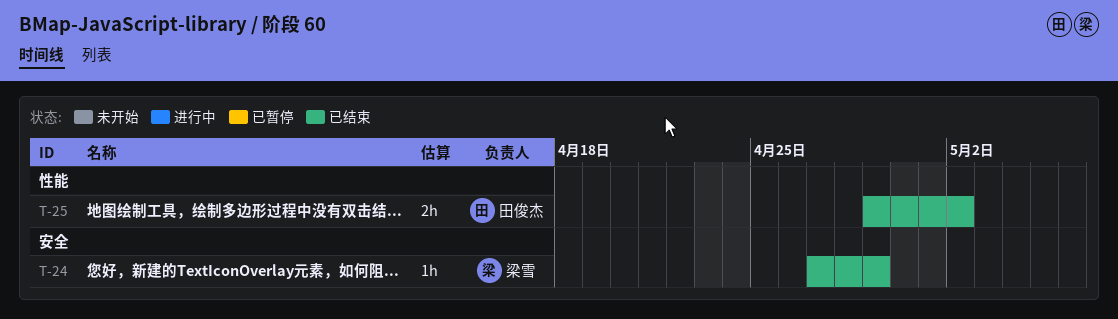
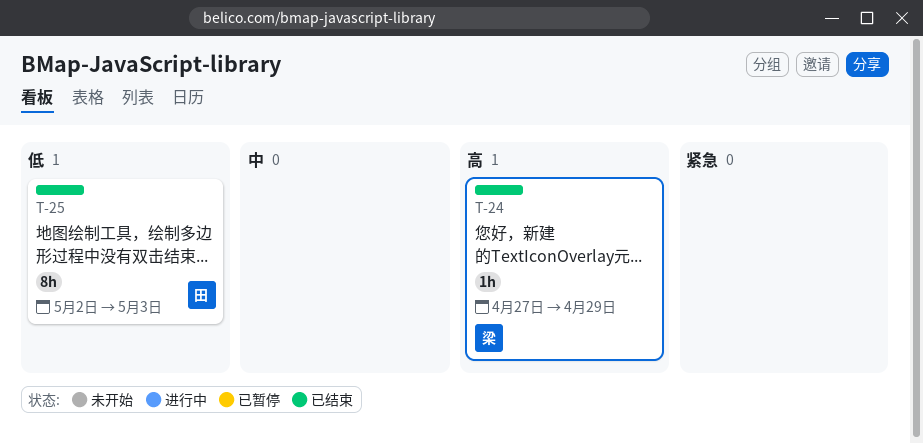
T-25, estimate: 2h -> 8h
T-25, start: Apr 29 -> May 2
T-25, due: May 2 -> May 3

